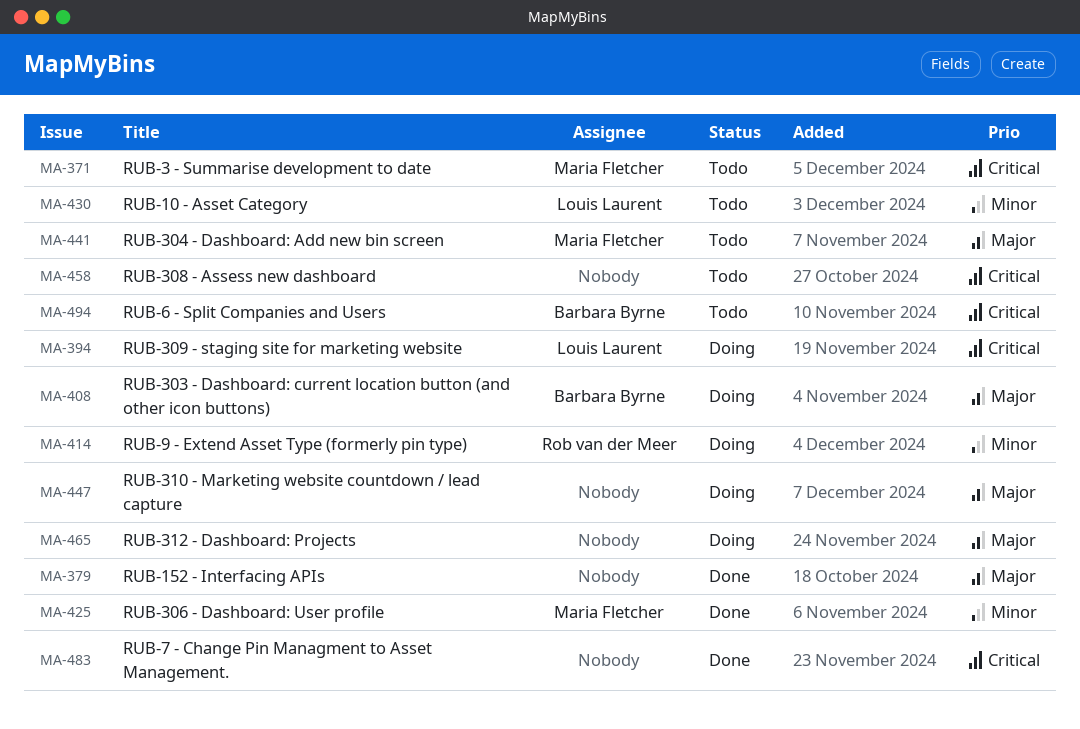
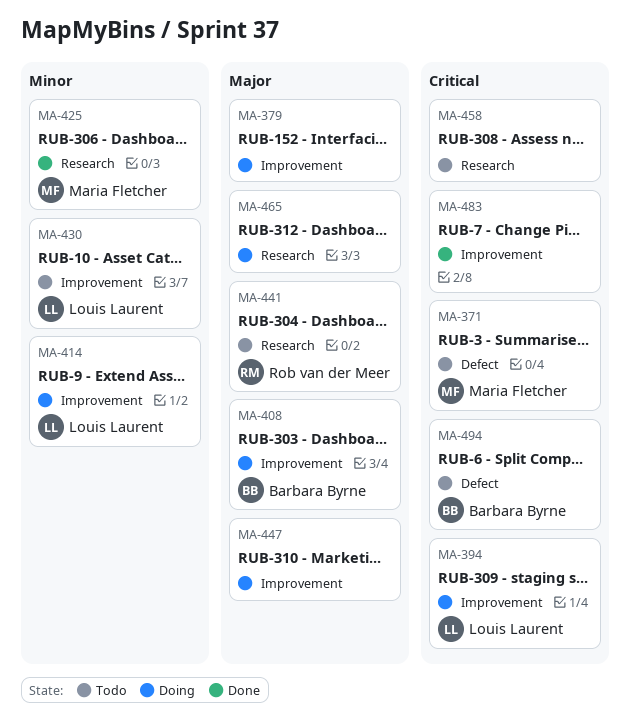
MA-379, status: Done -> Doing
MA-414, owner: Rob van der Meer -> Louis Laurent
MA-441, owner: Maria Fletcher -> Rob van der Meer

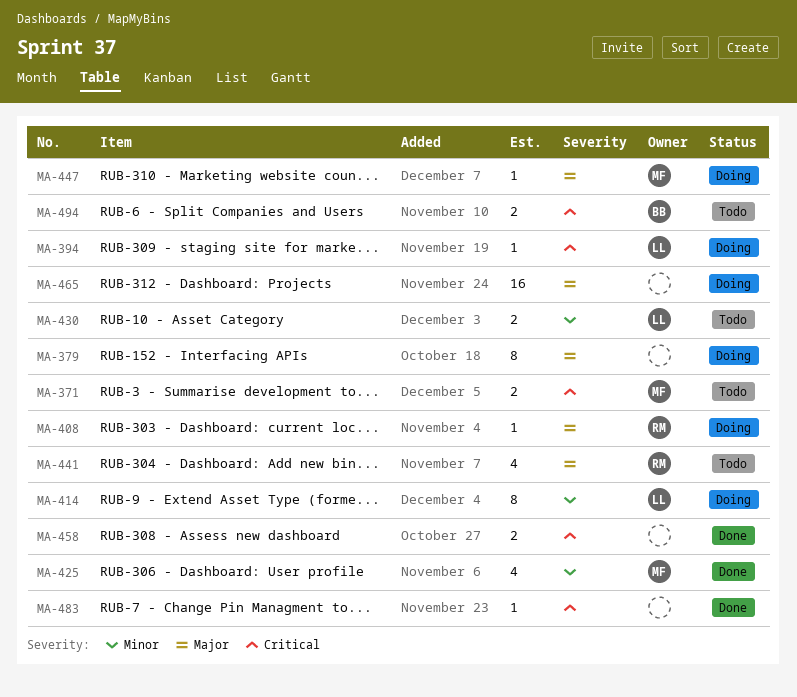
MA-408, owner: Barbara Byrne -> Rob van der Meer
MA-447, owner: none -> Maria Fletcher
MA-458, status: Todo -> Done

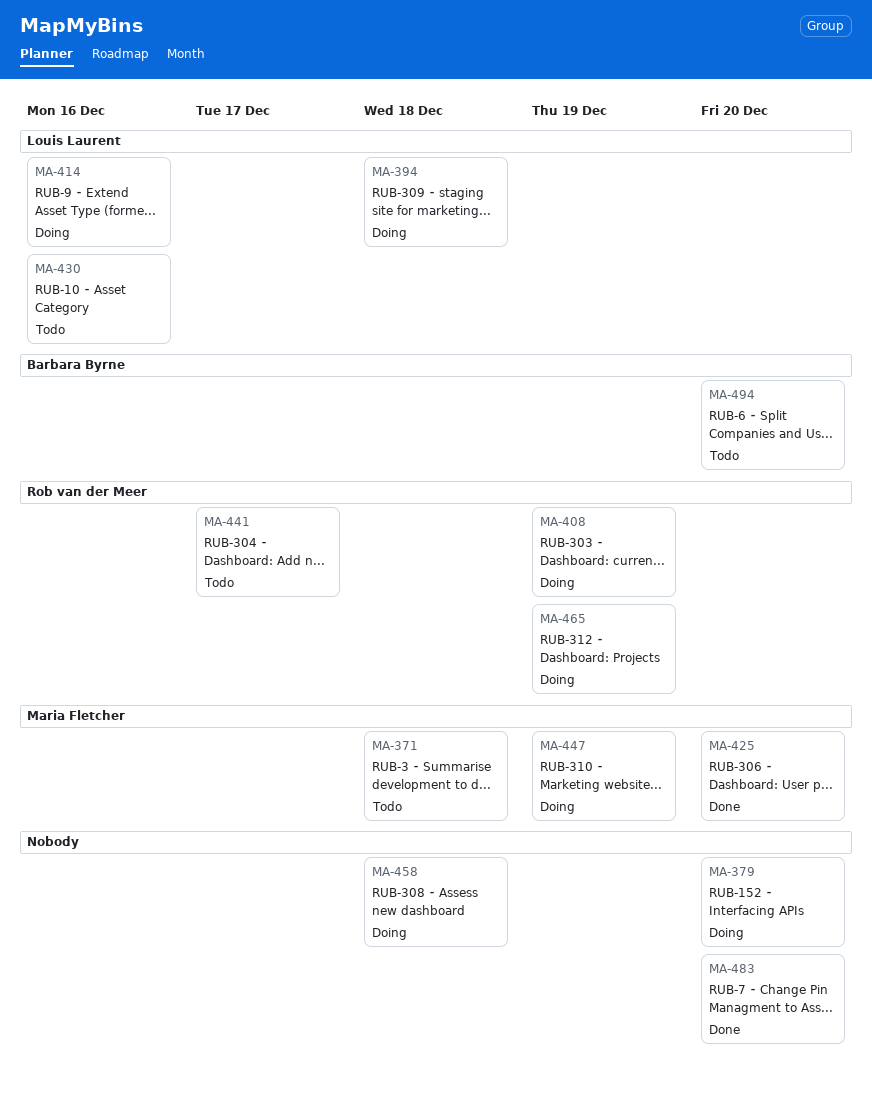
MA-458, status: Done -> Doing
MA-465, owner: none -> Rob van der Meer

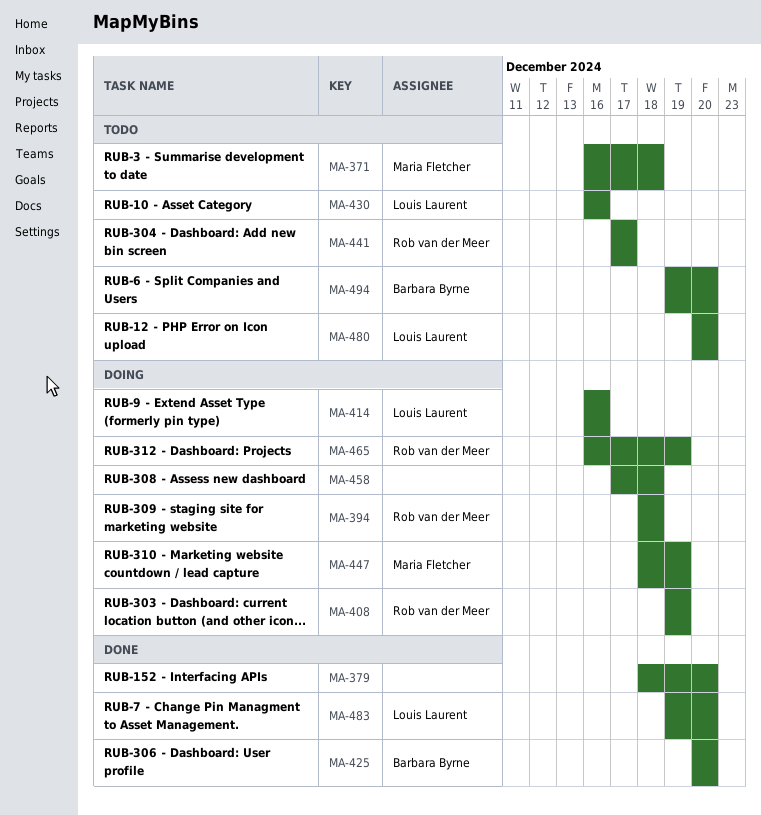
MA-379, status: Doing -> Done
MA-394, owner: Louis Laurent -> Rob van der Meer
MA-425, owner: Maria Fletcher -> Barbara Byrne
MA-480: none -> present
MA-483, owner: none -> Louis Laurent

